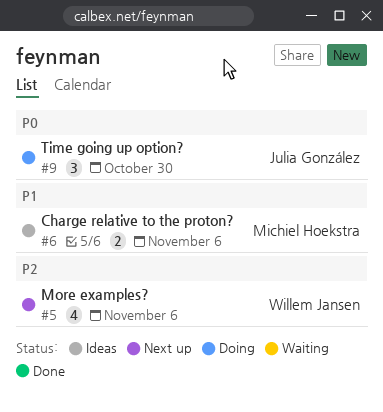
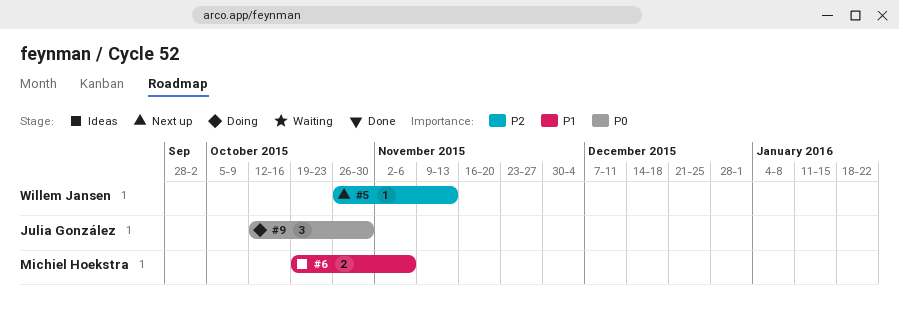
#5, estimate: 4 -> 1
#5, due: Nov 6 -> Nov 13

